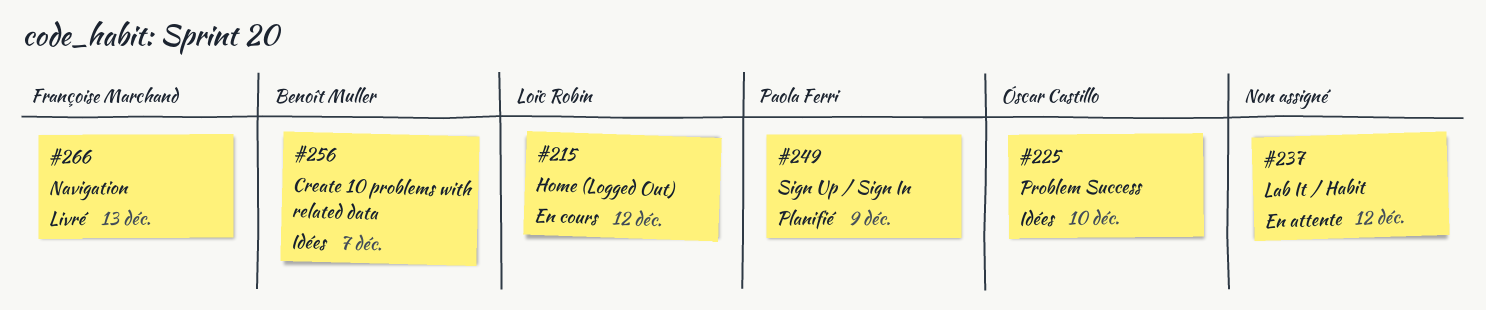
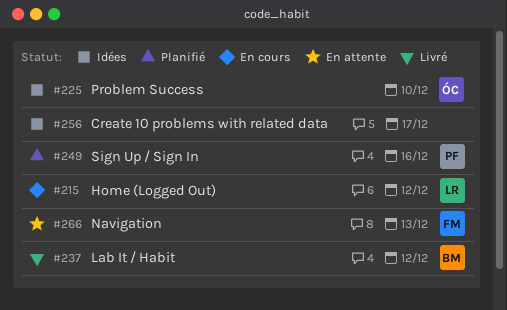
#237, status: En attente -> Livré
#237, owner: none -> Benoît Muller
#249, due: Dec 9 -> Dec 16
#256, owner: Benoît Muller -> none
#256, due: Dec 7 -> Dec 17
#266, status: Livré -> En attente

